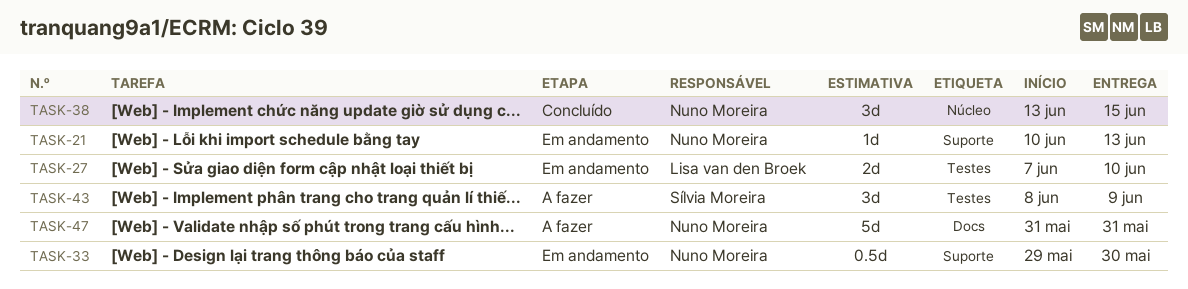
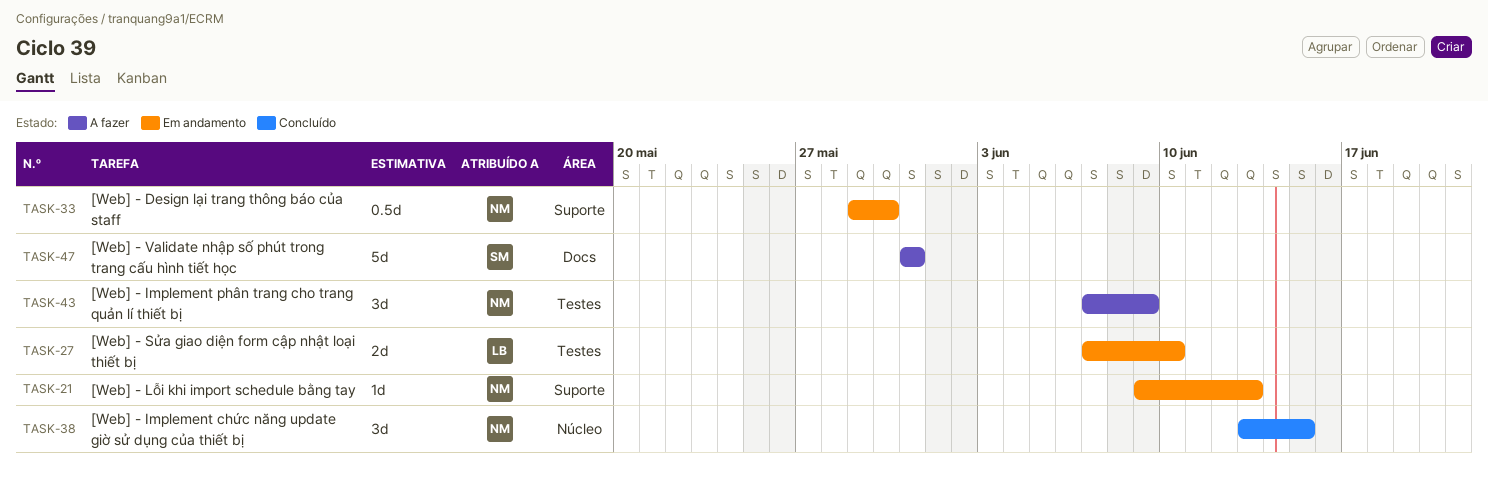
TASK-21, start: Jun 10 -> Jun 9
TASK-43, owner: Sílvia Moreira -> Nuno Moreira
TASK-43, start: Jun 8 -> Jun 7
TASK-47, owner: Nuno Moreira -> Sílvia Moreira

